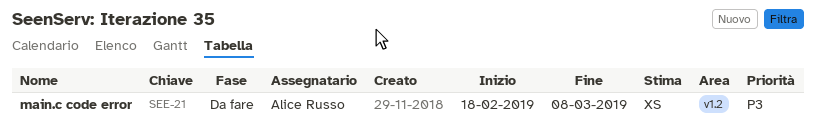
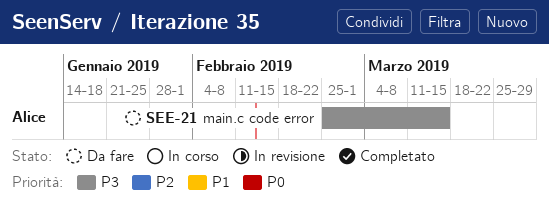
SEE-21, start: Feb 18 -> Feb 25
SEE-21, due: Mar 8 -> Mar 15

